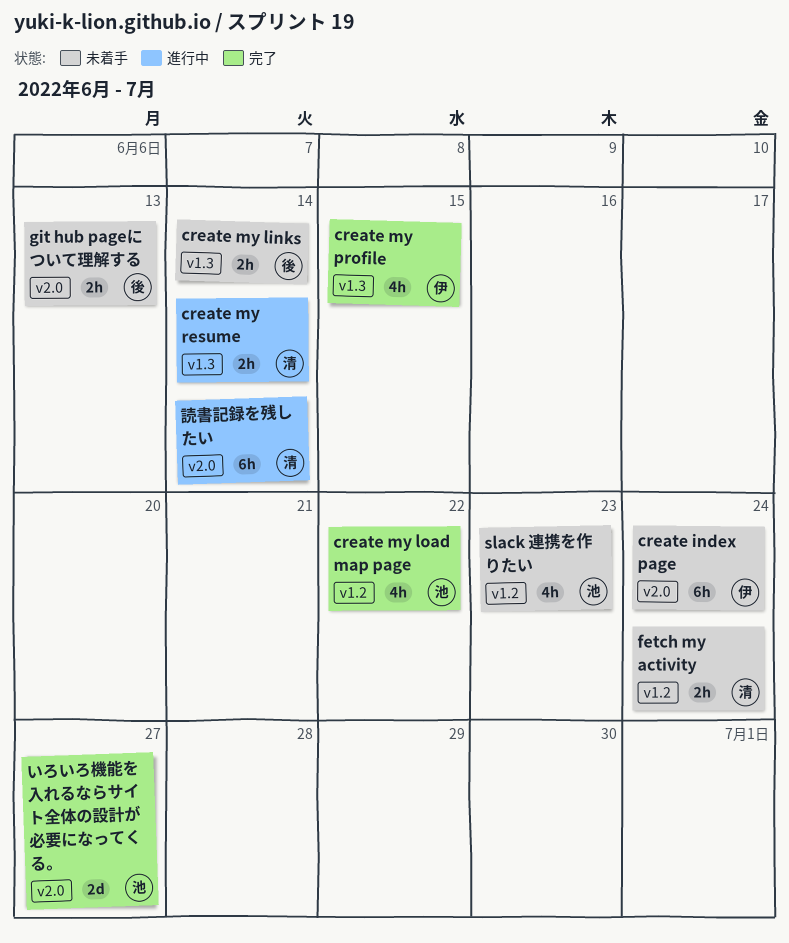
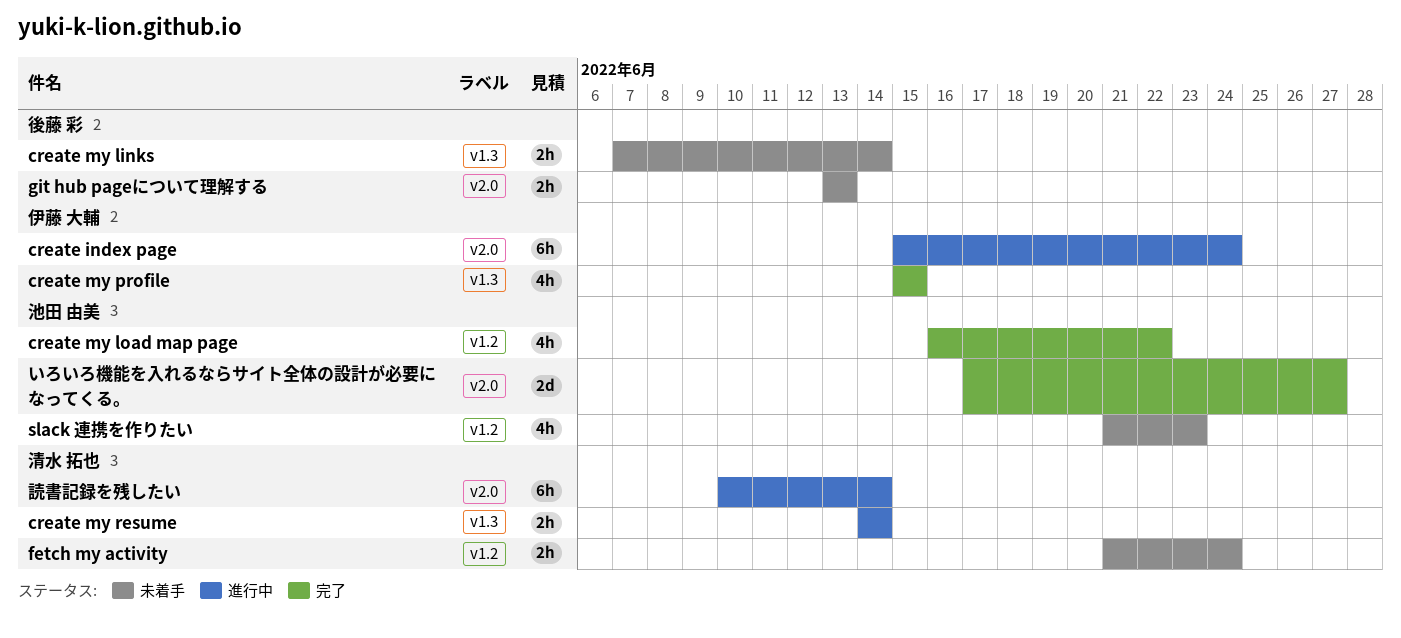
create index page, status: 未着手 -> 進行中

